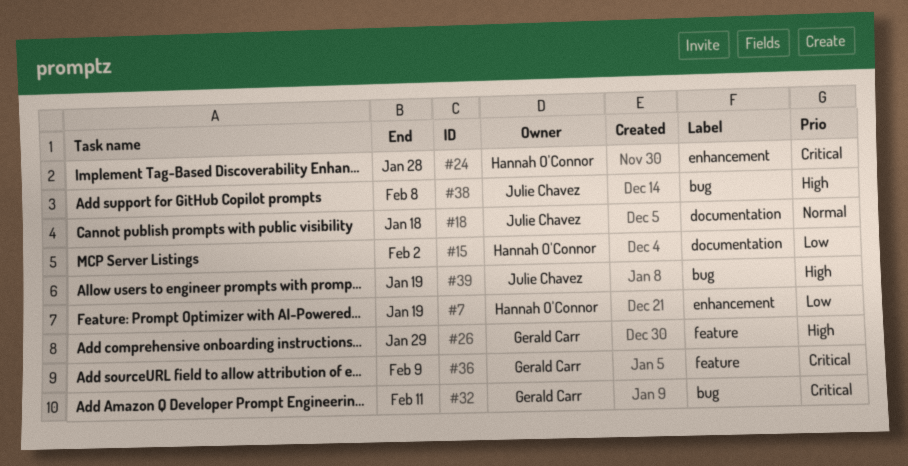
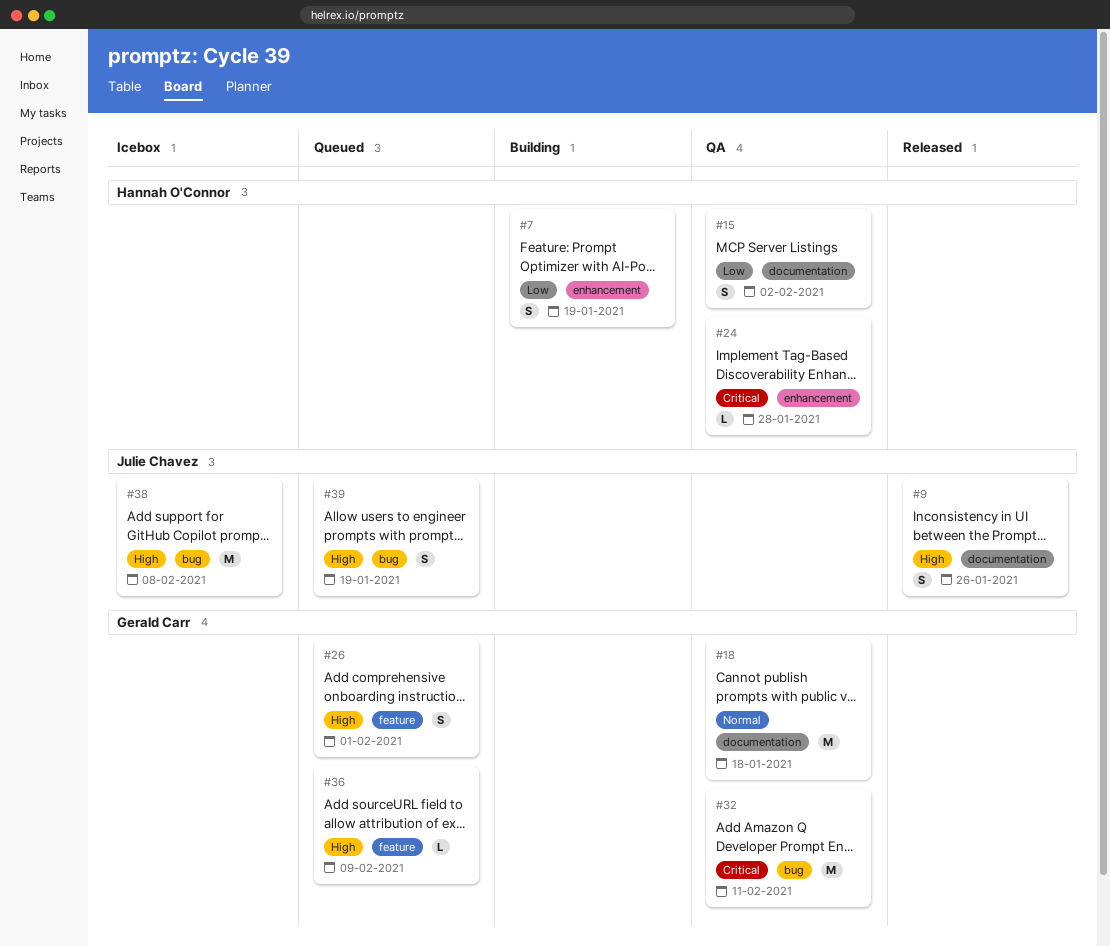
#9: none -> present
#18, owner: Julie Chavez -> Gerald Carr
#26, due: Jan 29 -> Feb 1
#36, priority: Critical -> High

